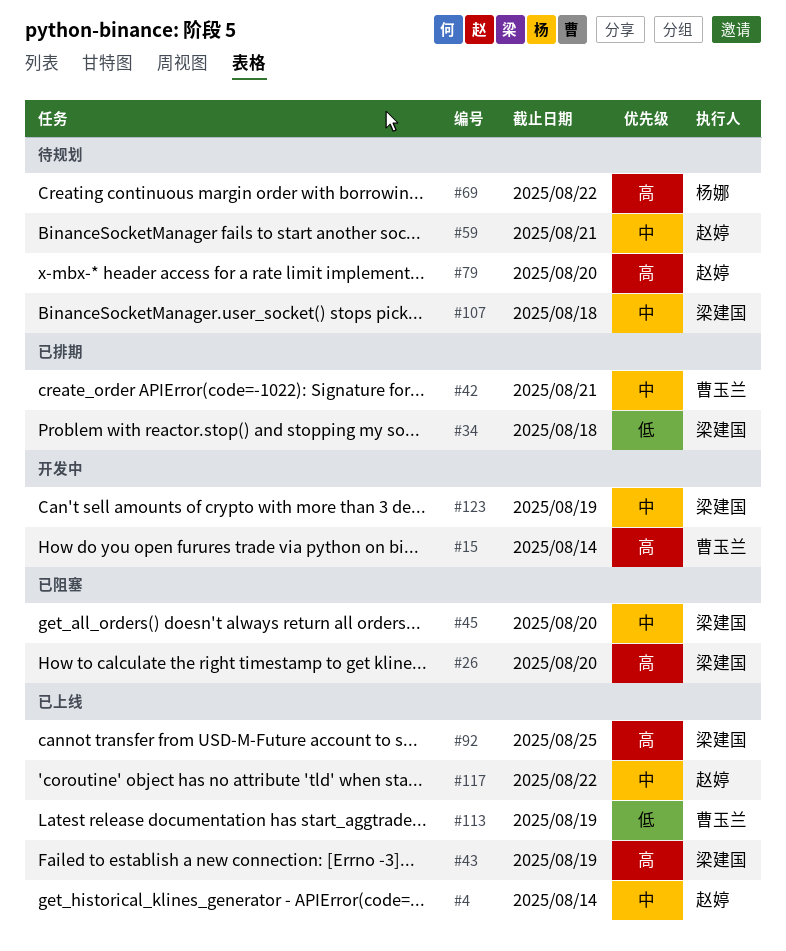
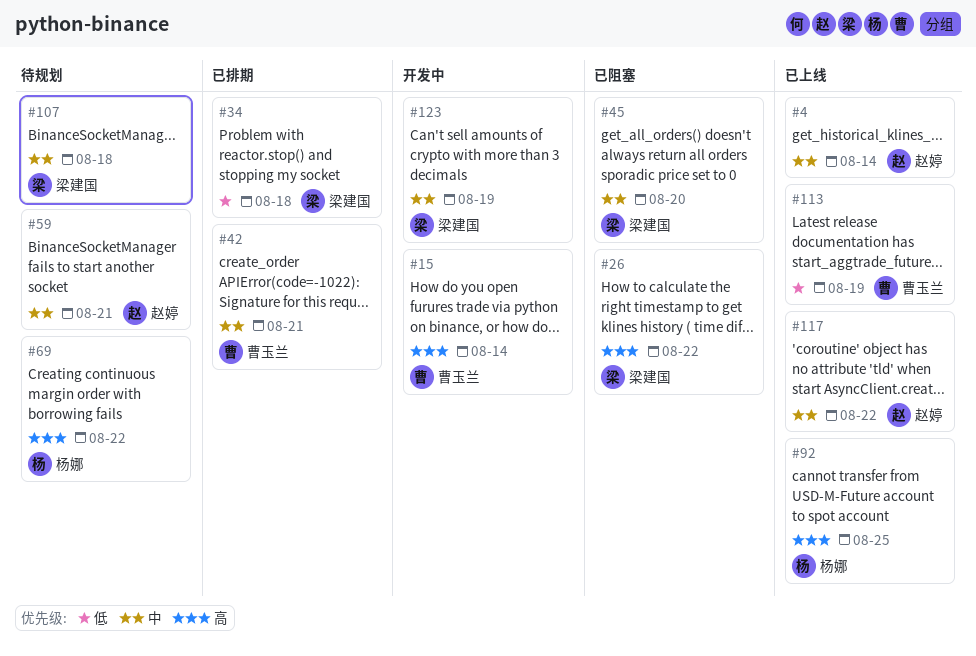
#26, due: Aug 20 -> Aug 22
#43: present -> none
#79: present -> none
#92, owner: 梁建国 -> 杨娜

